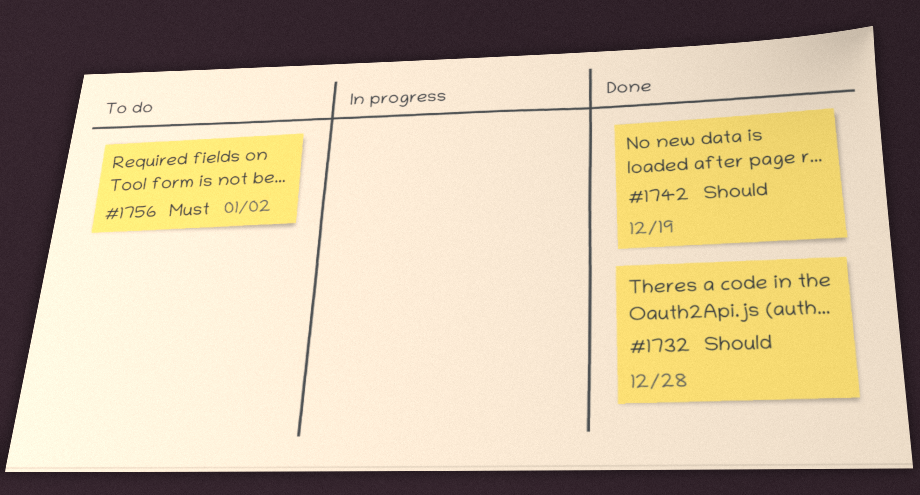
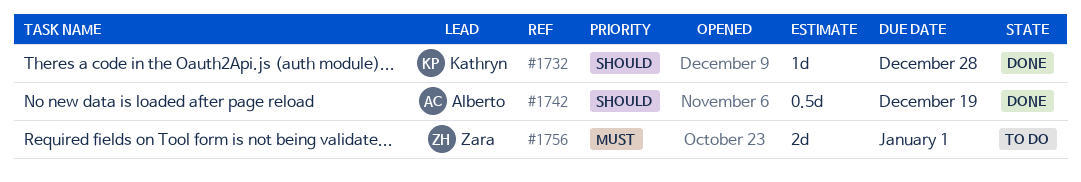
#1756, due: Jan 2 -> Jan 1

